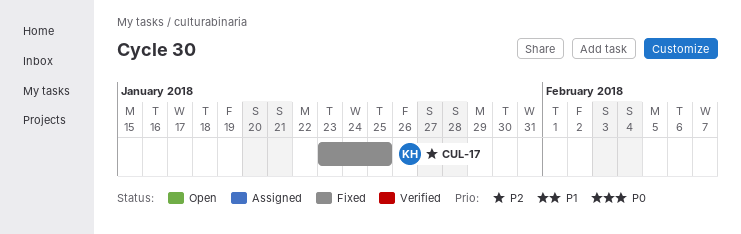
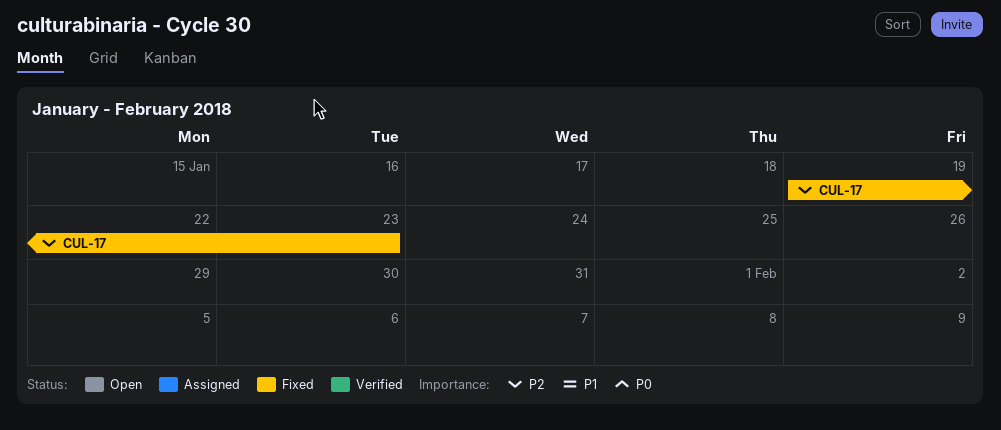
CUL-17, start: Jan 23 -> Jan 19
CUL-17, due: Jan 25 -> Jan 23

